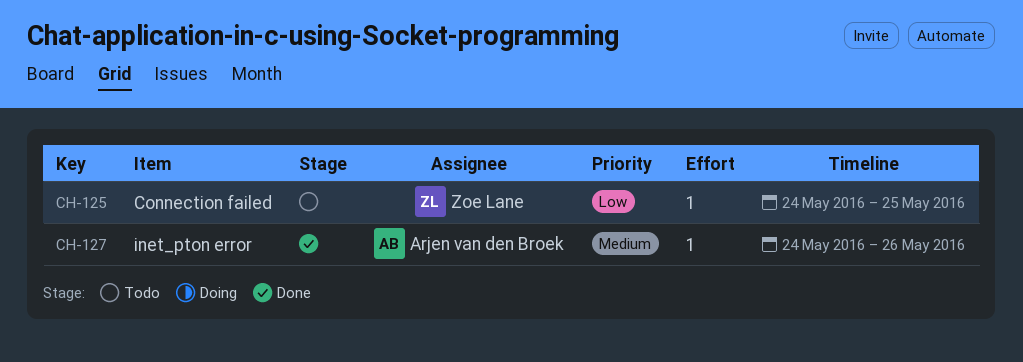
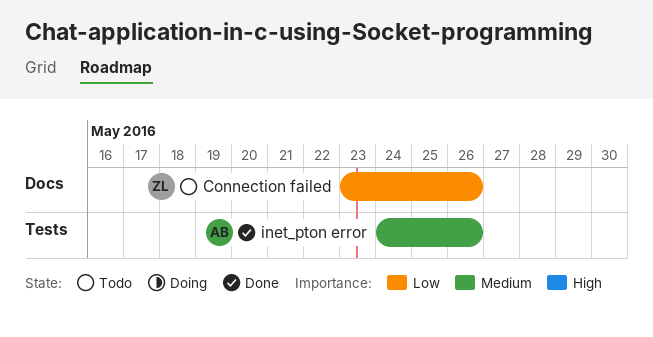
Connection failed, start: May 24 -> May 23
Connection failed, due: May 25 -> May 26

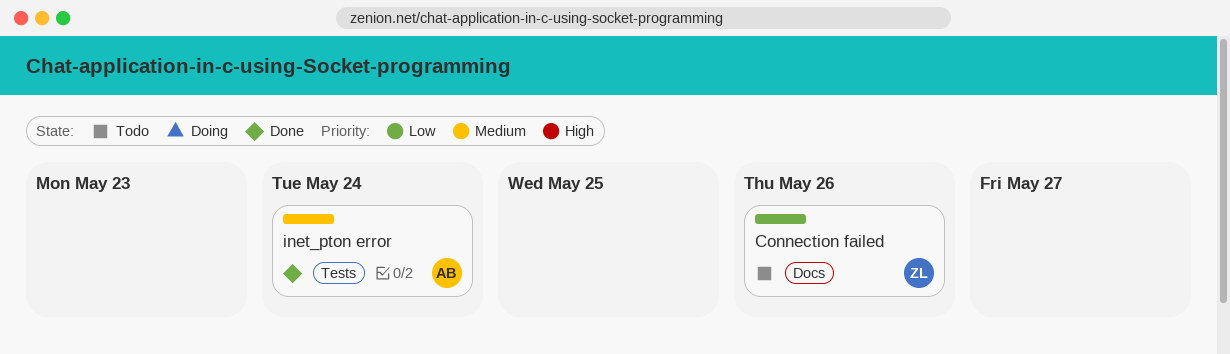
inet_pton error, due: May 26 -> May 24

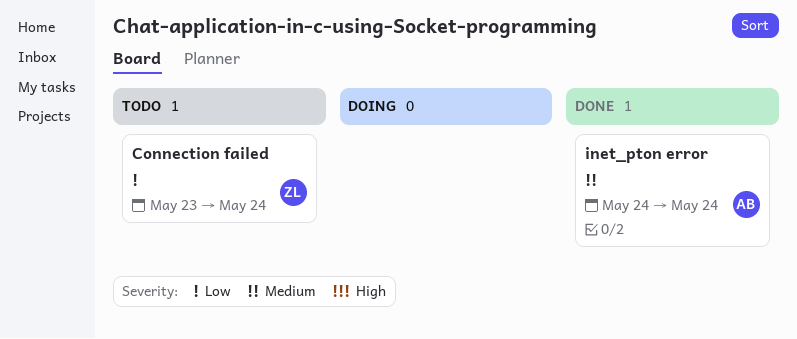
Connection failed, due: May 26 -> May 24

